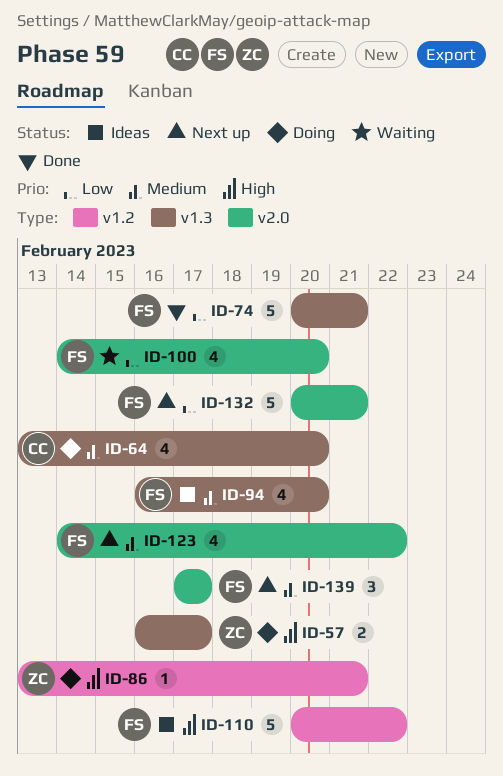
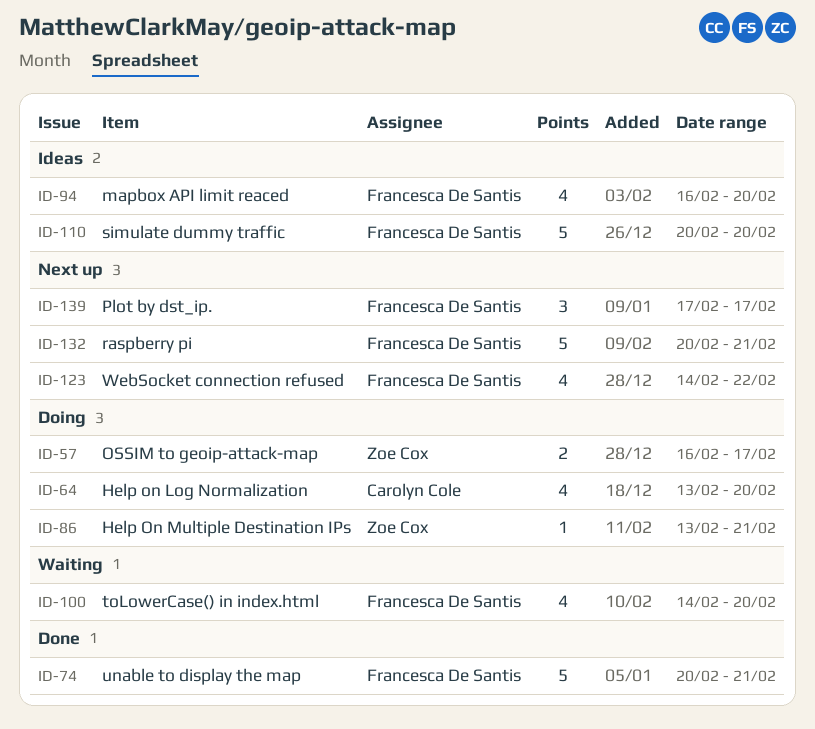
ID-110, due: Feb 22 -> Feb 20

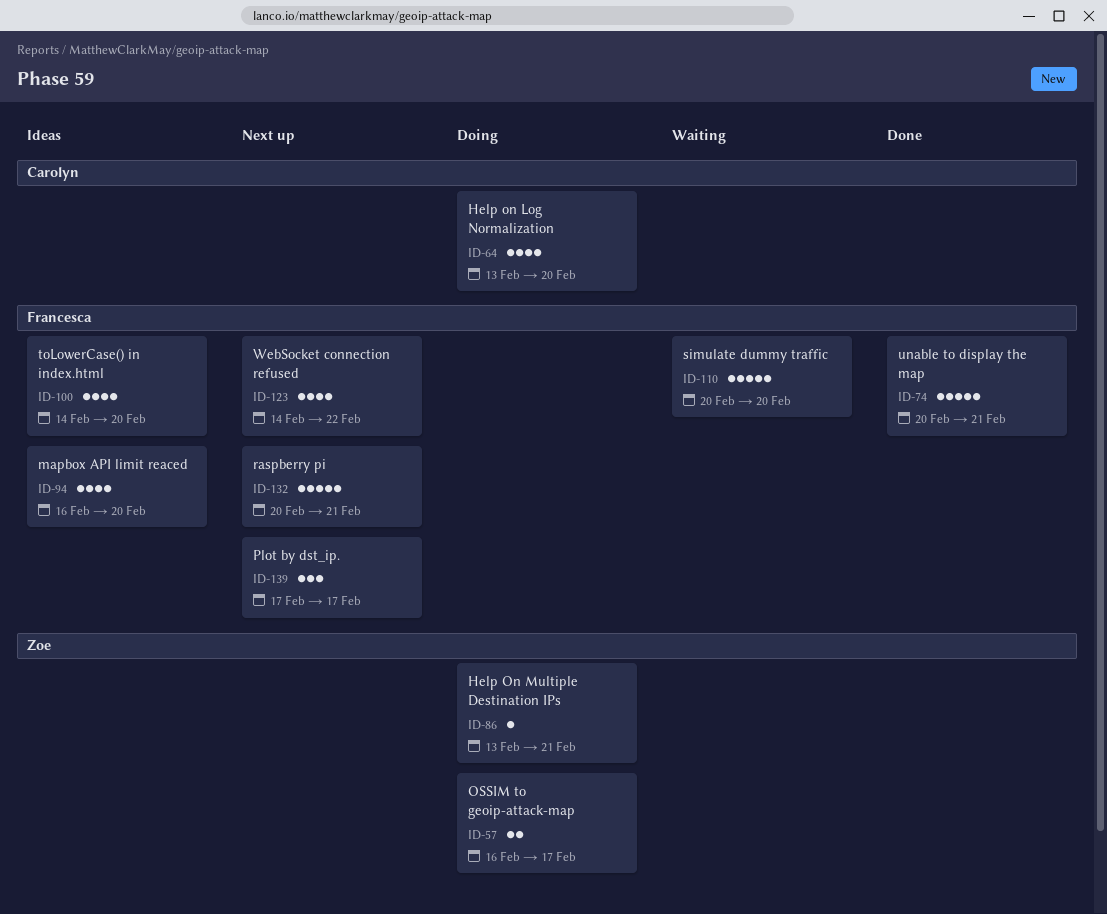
ID-100, status: Waiting -> Ideas
ID-110, status: Ideas -> Waiting

